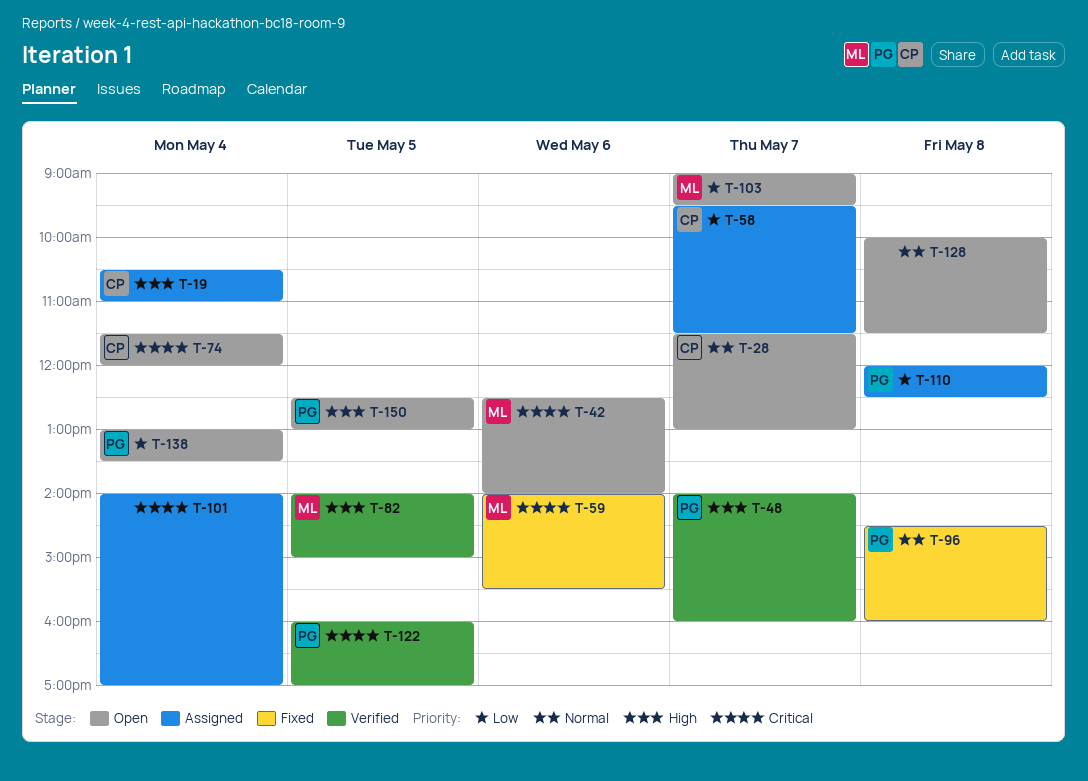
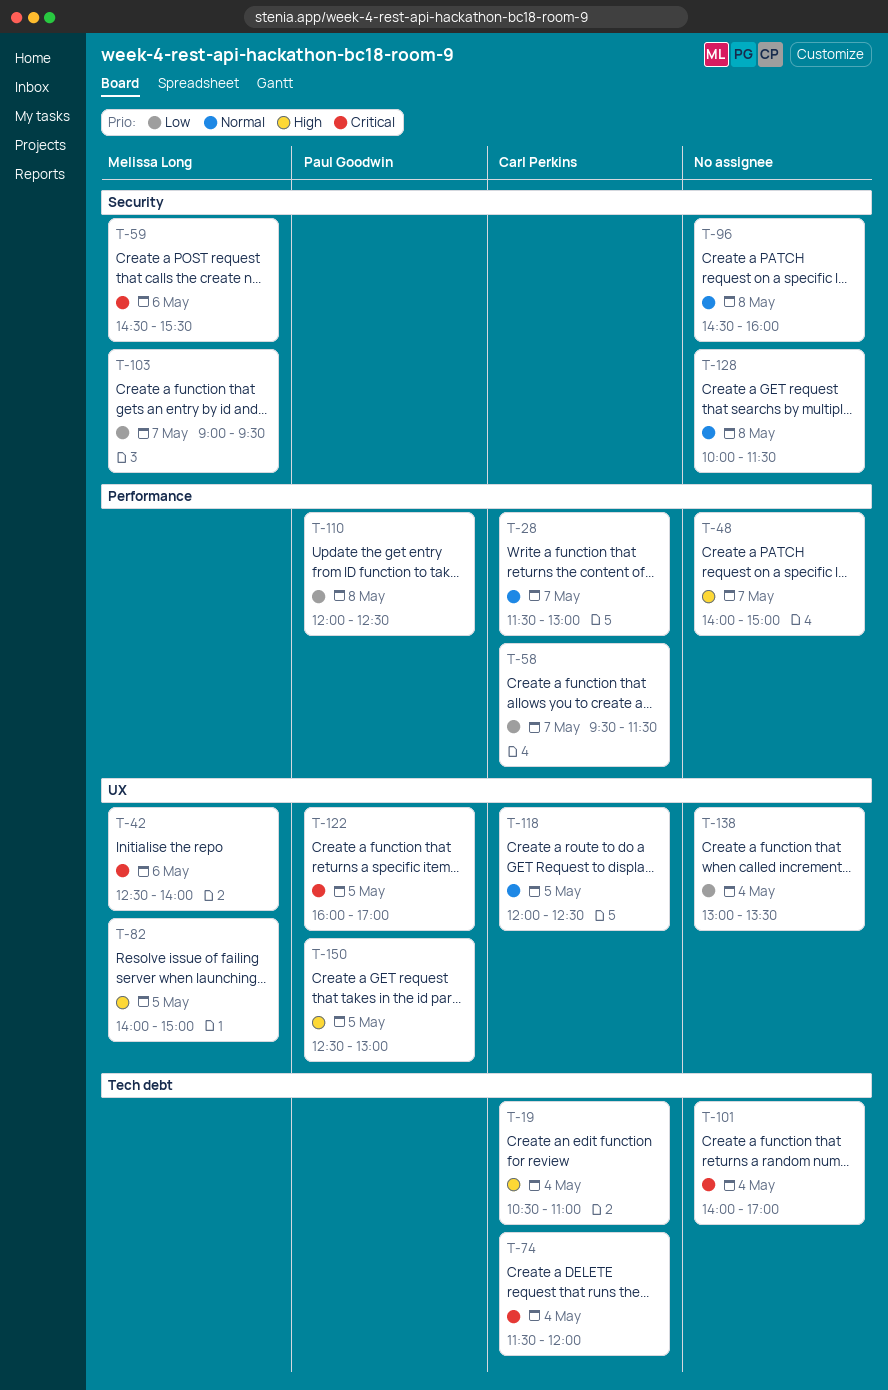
T-48, owner: Paul Goodwin -> none
T-48, ends: 16:00 -> 15:00
T-59, begins: 14:00 -> 14:30
T-96, owner: Paul Goodwin -> none
T-118: none -> present
T-138, owner: Paul Goodwin -> none

